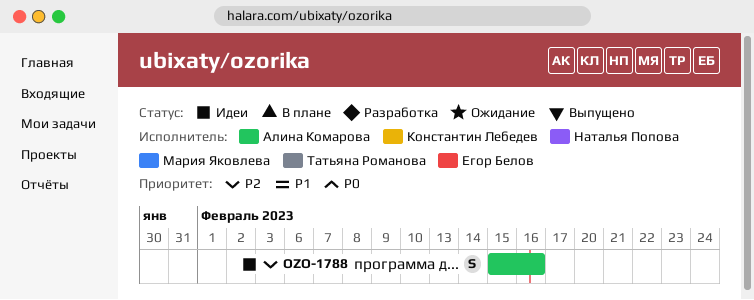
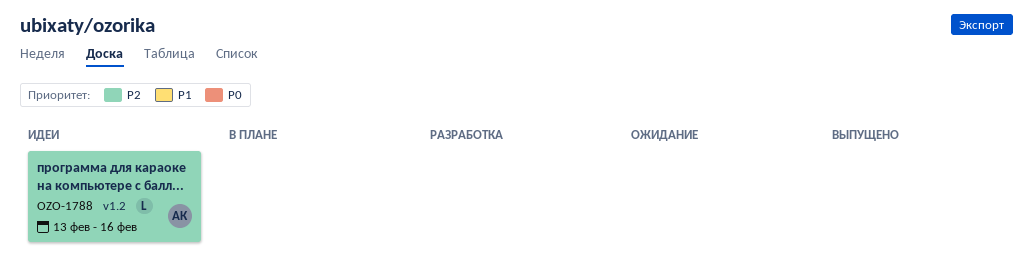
OZO-1788, estimate: S -> L
OZO-1788, start: Feb 15 -> Feb 13

